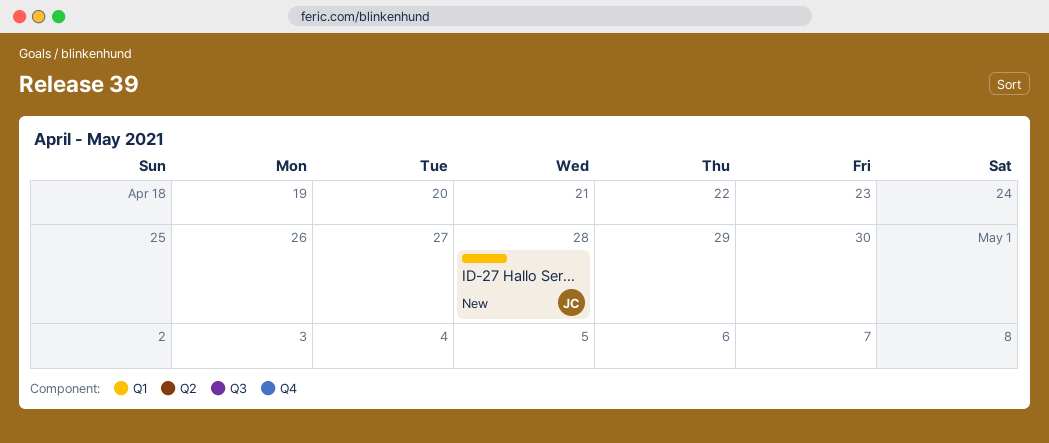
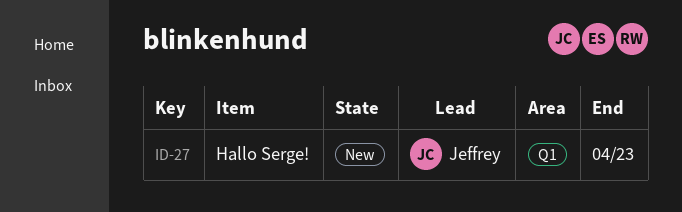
ID-27, due: Apr 28 -> Apr 23

